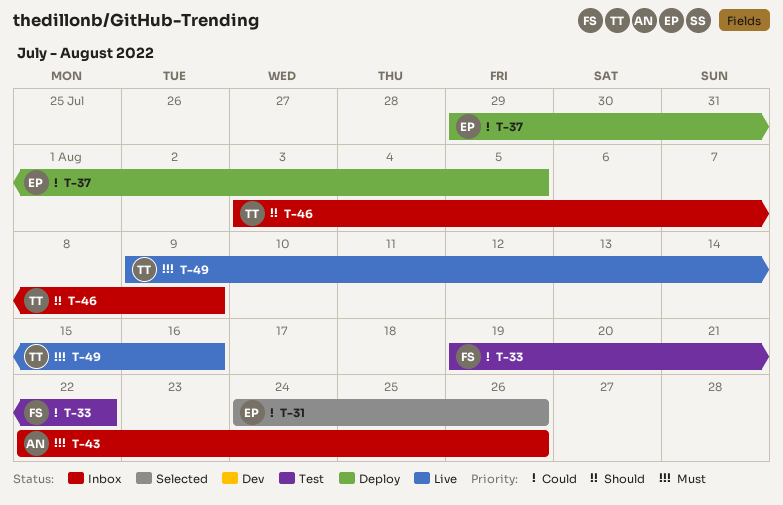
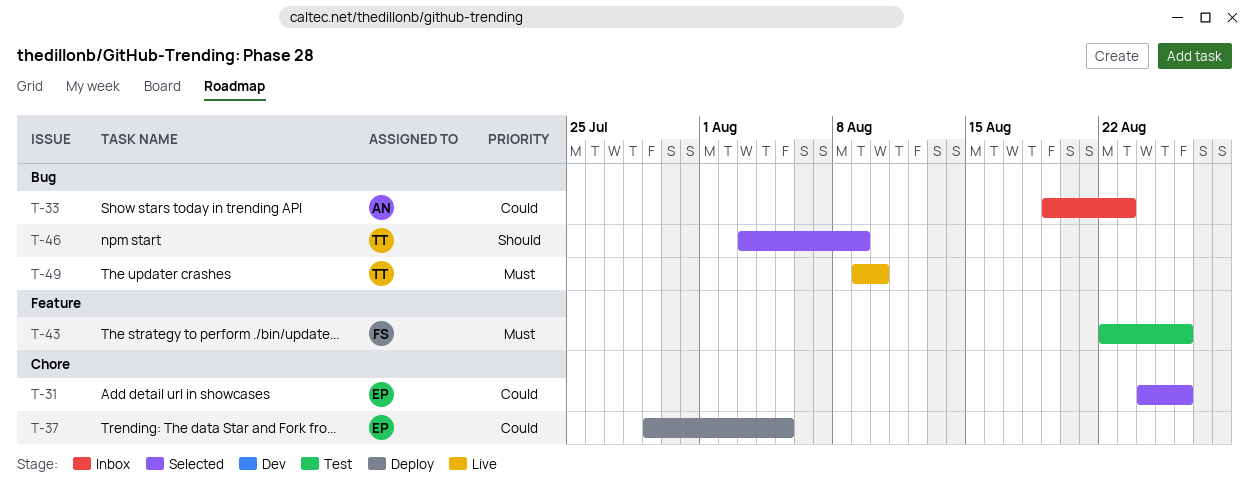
T-33, status: Test -> Inbox
T-33, owner: FS -> AN
T-33, due: Aug 22 -> Aug 23
T-43, status: Inbox -> Test
T-43, owner: AN -> FS
T-46, status: Inbox -> Selected
T-49, due: Aug 16 -> Aug 10

